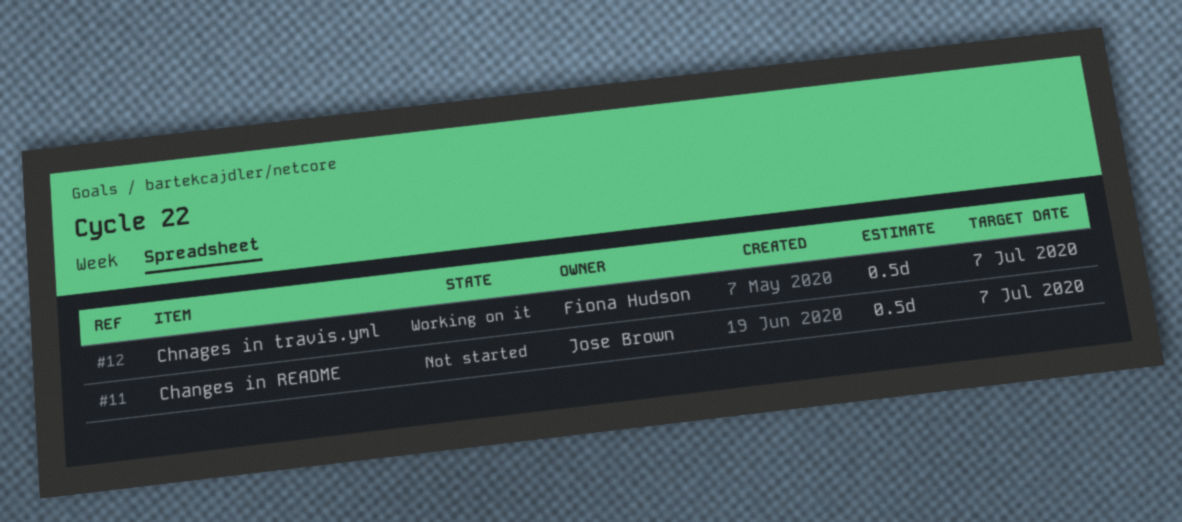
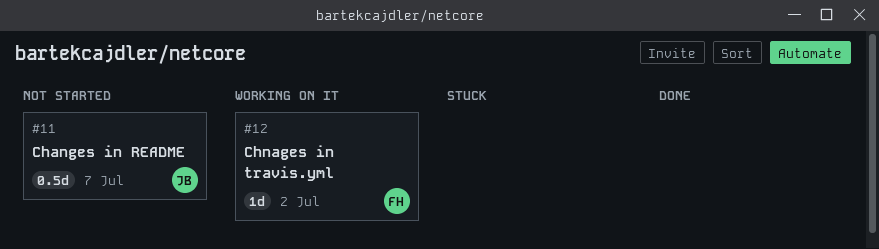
#12, estimate: 0.5d -> 1d
#12, due: Jul 7 -> Jul 2

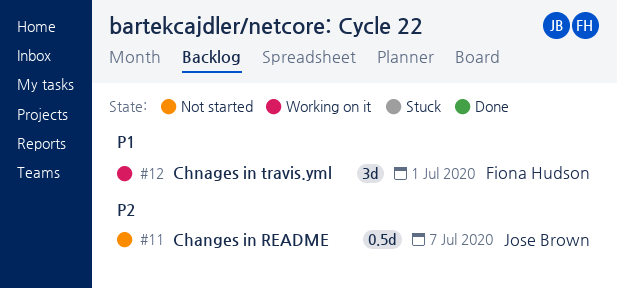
#12, estimate: 1d -> 3d
#12, due: Jul 2 -> Jul 1

